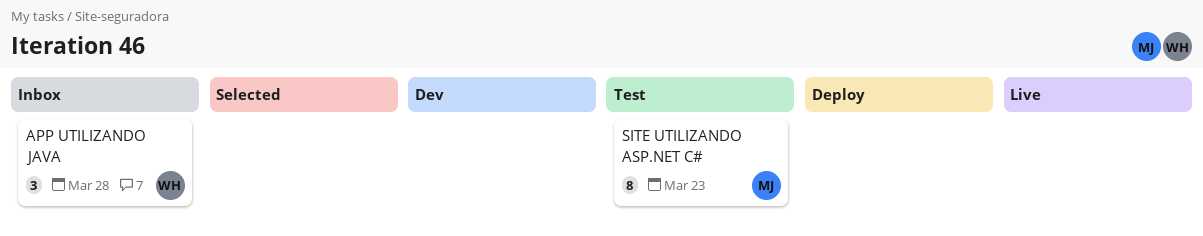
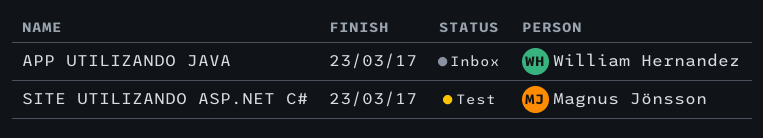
APP UTILIZANDO JAVA, due: Mar 28 -> Mar 23

